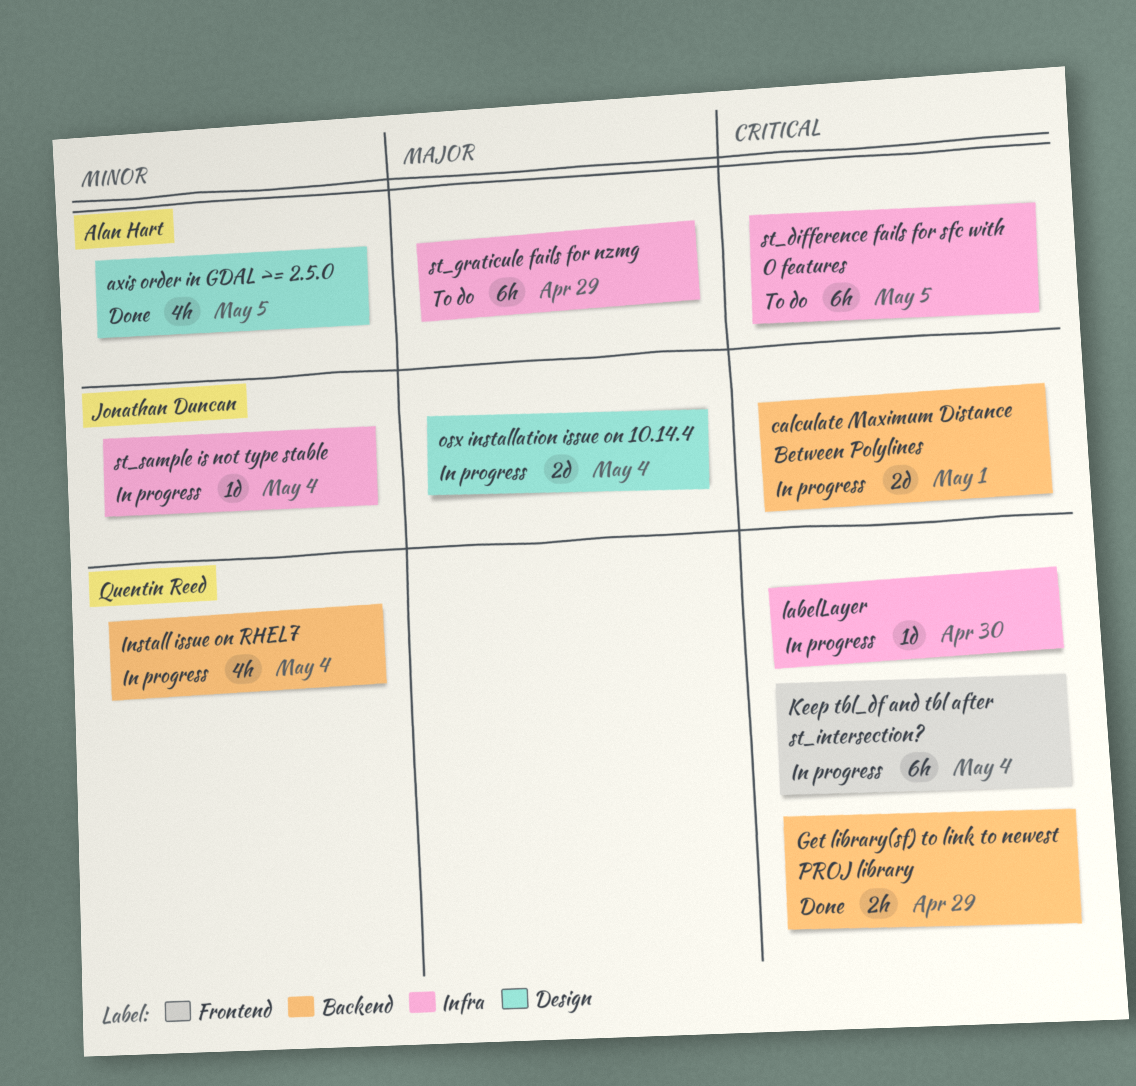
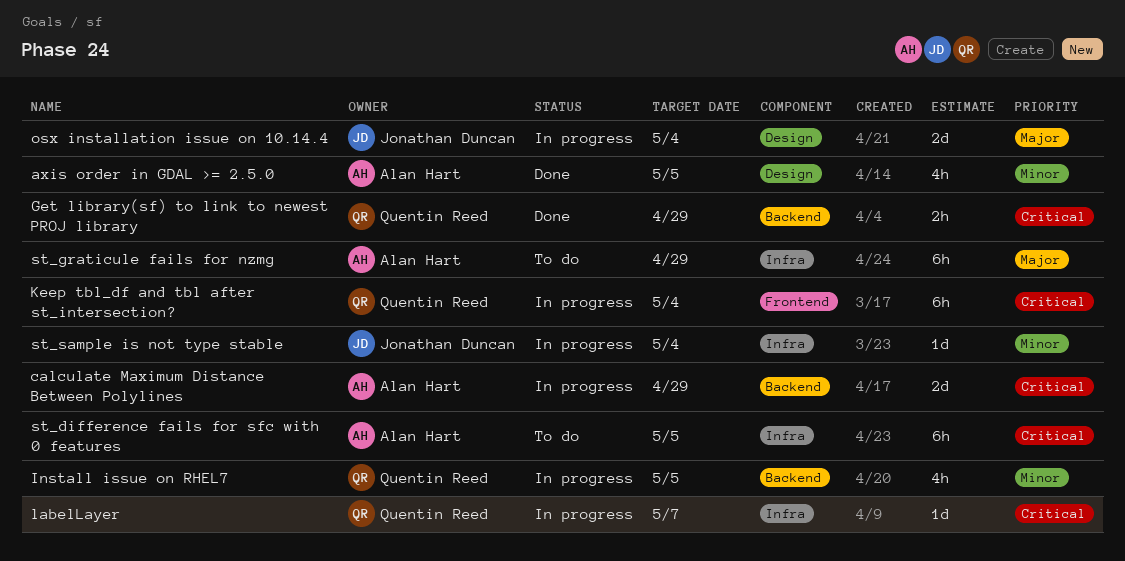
calculate Maximum Distance Between Polylines, owner: Jonathan Duncan -> Alan Hart
calculate Maximum Distance Between Polylines, due: May 1 -> Apr 29
Install issue on RHEL7, due: May 4 -> May 5
labelLayer, due: Apr 30 -> May 7

